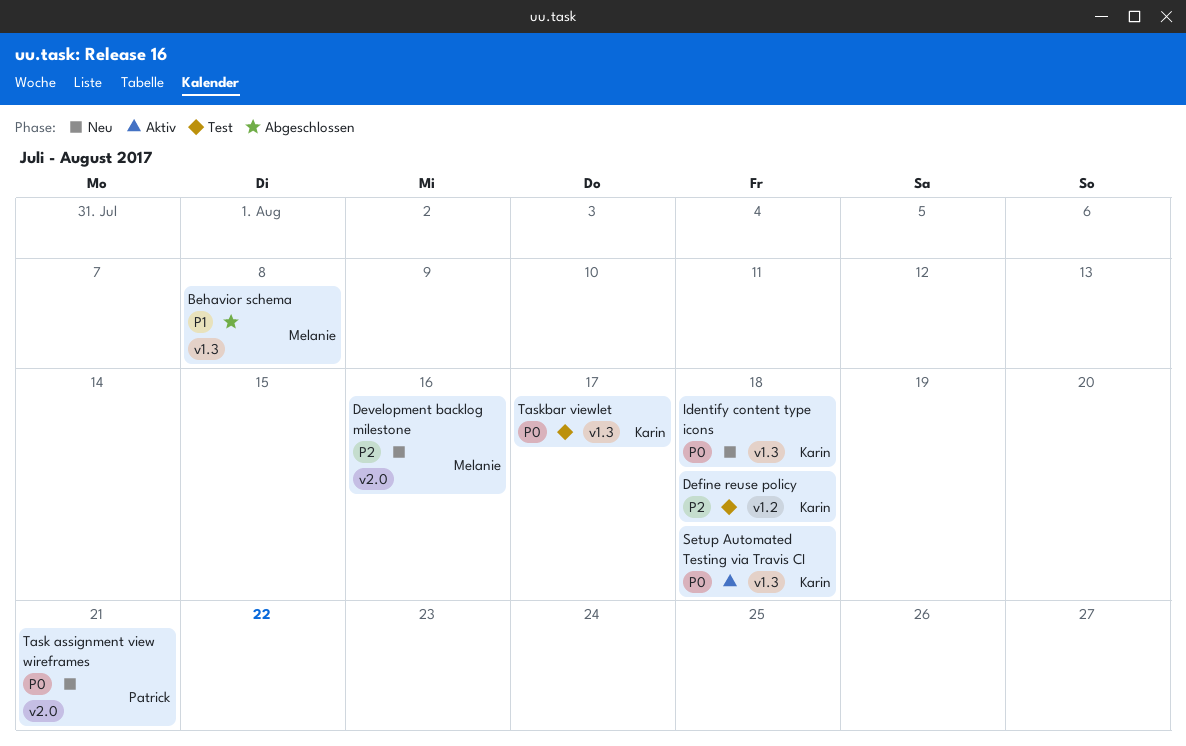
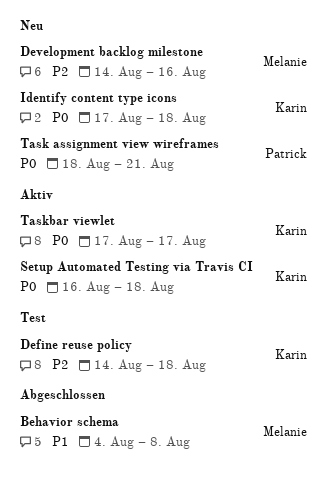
Taskbar viewlet, status: Test -> Aktiv

